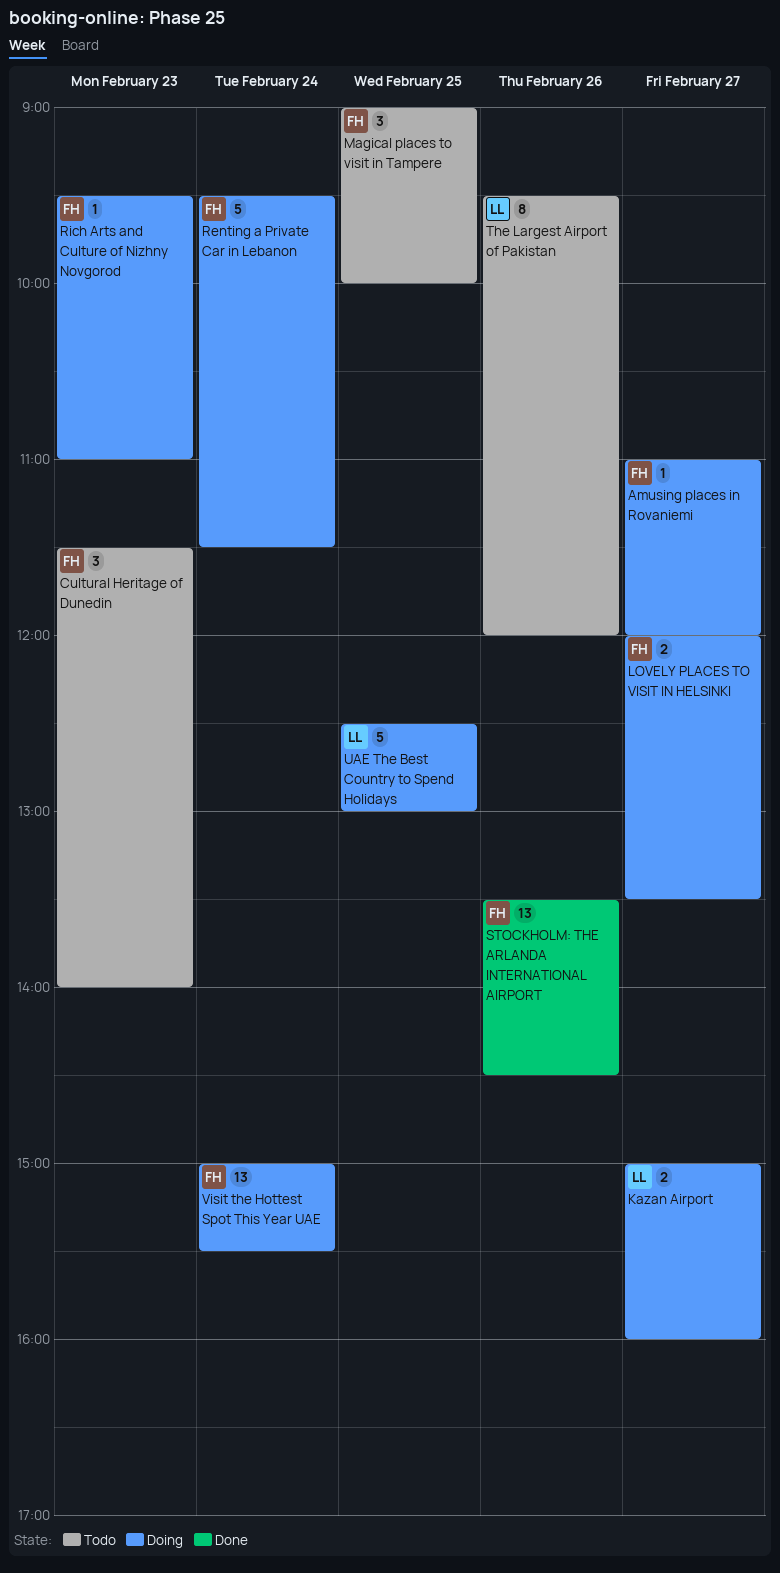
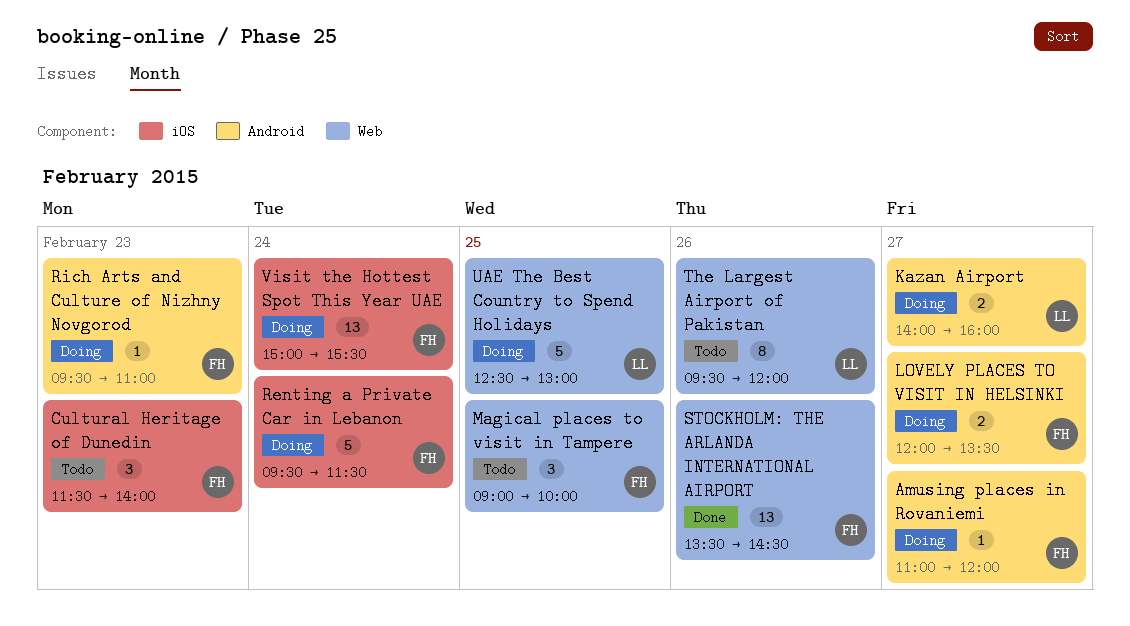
Kazan Airport, begins: 15:00 -> 14:00

